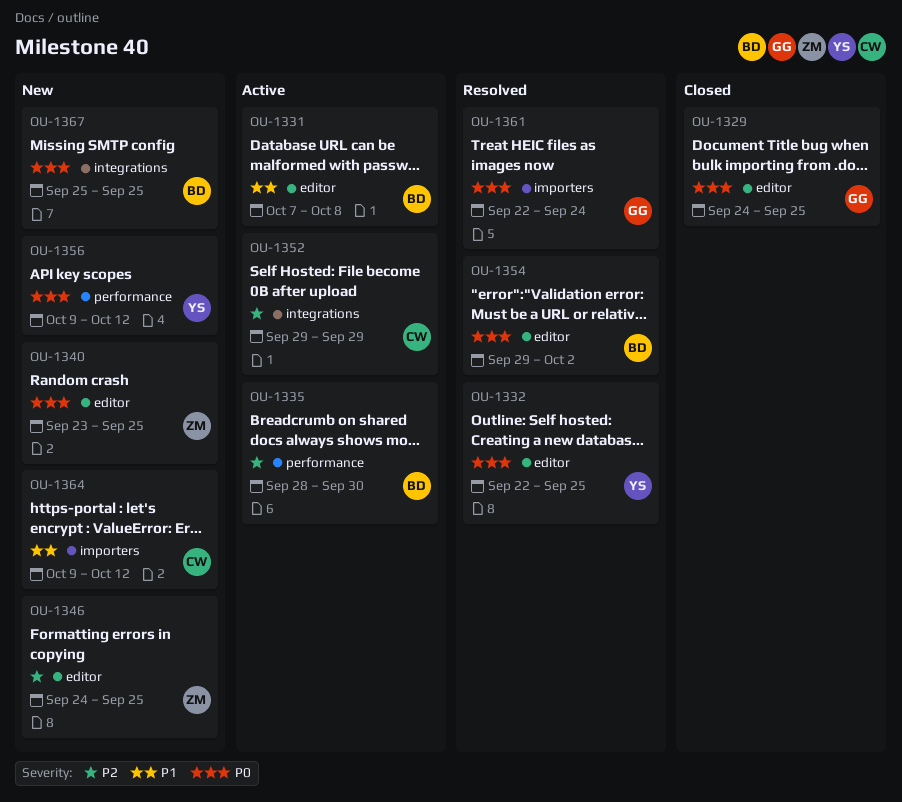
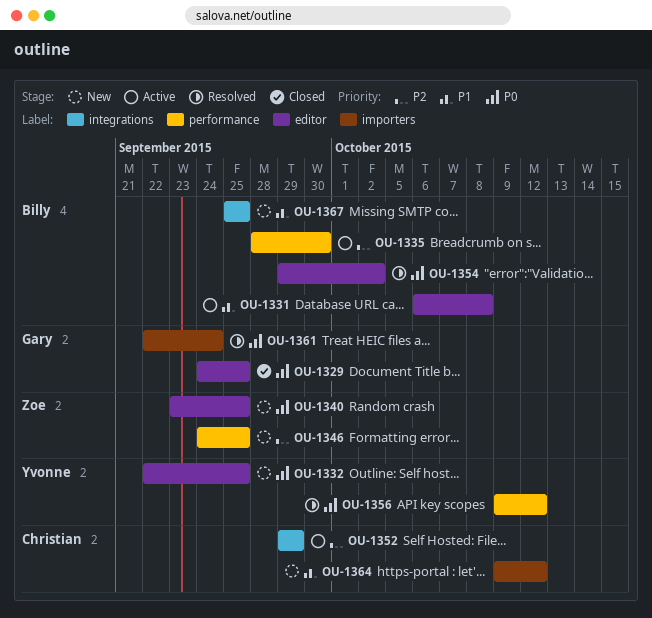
OU-1331, start: Oct 7 -> Oct 6
OU-1332, status: Resolved -> New
OU-1346, label: editor -> performance
OU-1356, status: New -> Resolved
OU-1367, priority: P0 -> P1

